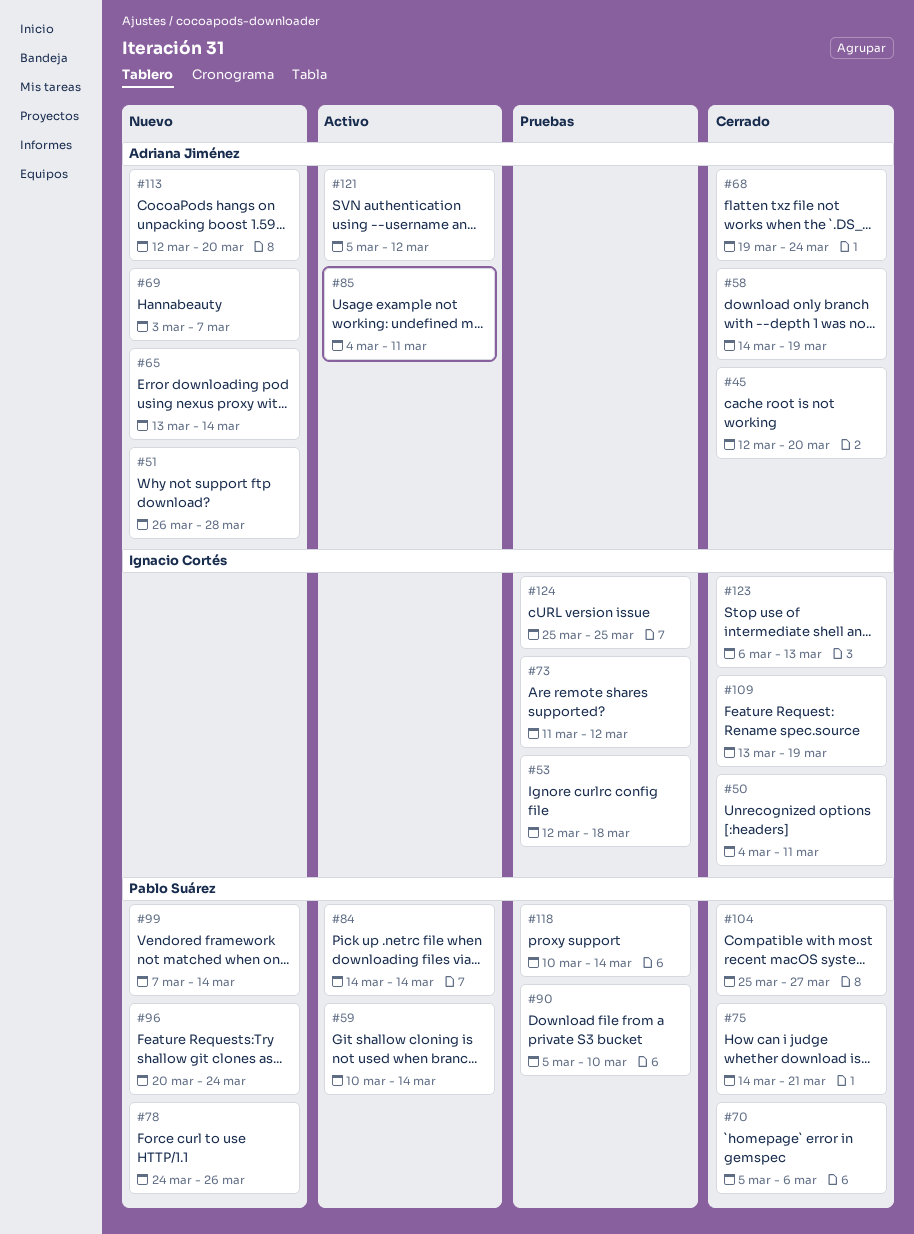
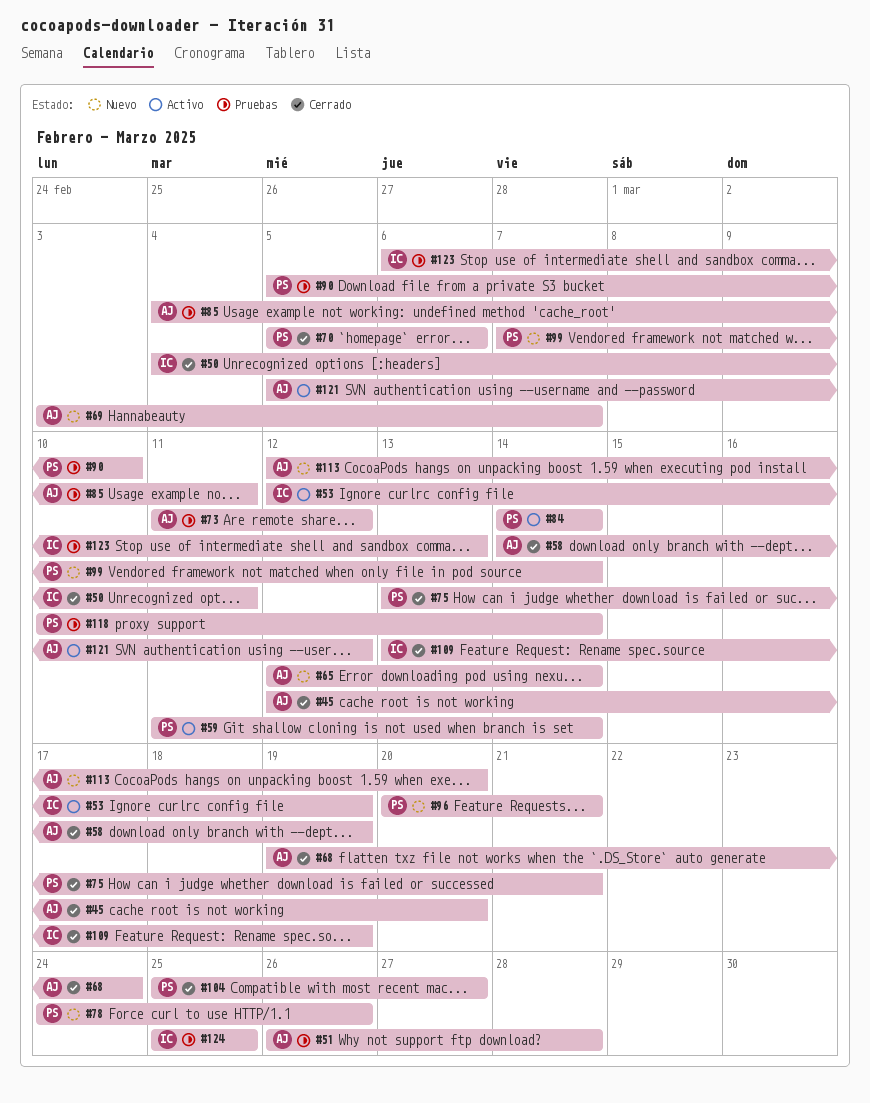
#51, status: Nuevo -> Pruebas
#53, status: Pruebas -> Activo
#53, due: Mar 18 -> Mar 19
#59, start: Mar 10 -> Mar 11
#65, start: Mar 13 -> Mar 12
#73, owner: Ignacio Cortés -> Adriana Jiménez
#75, start: Mar 14 -> Mar 13
#85, status: Activo -> Pruebas
#96, due: Mar 24 -> Mar 21
#123, status: Cerrado -> Pruebas

